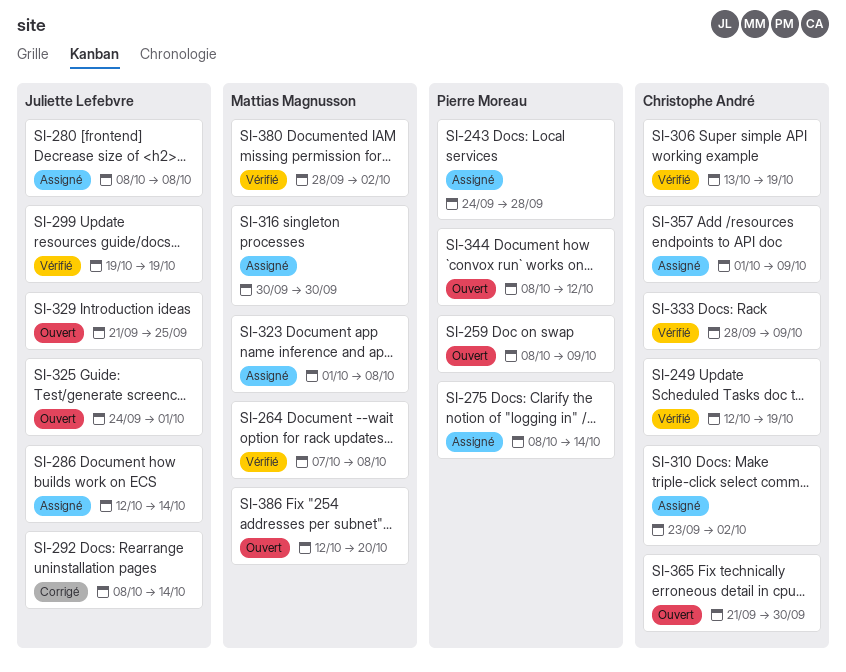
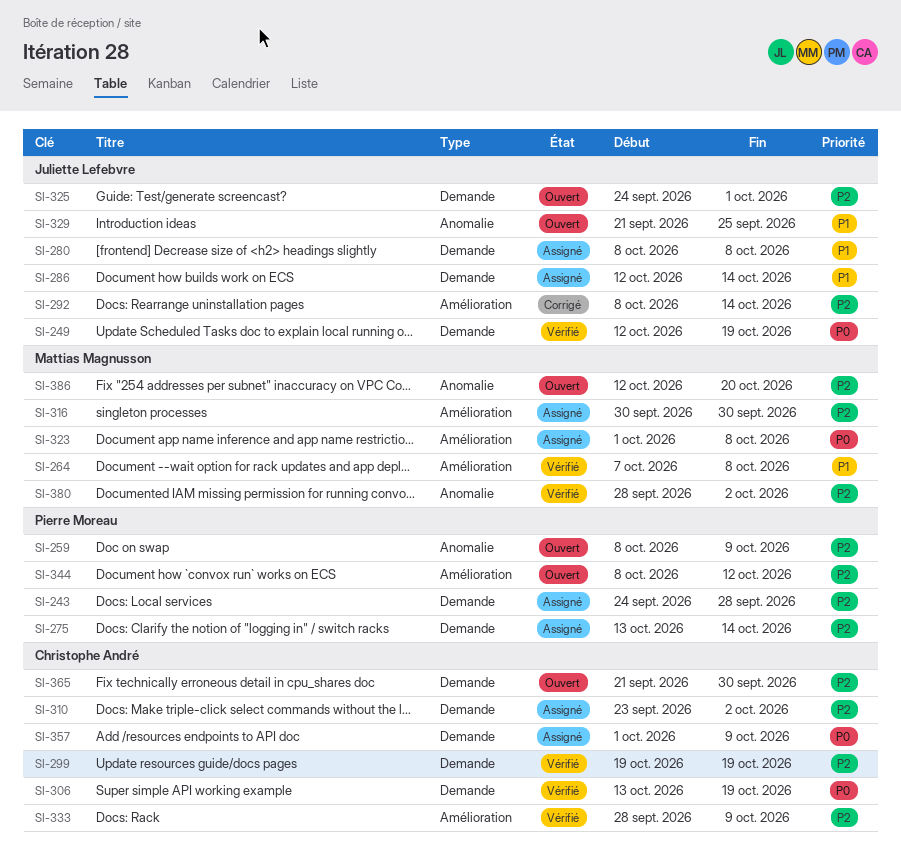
SI-249, owner: Christophe André -> Juliette Lefebvre
SI-275, start: Oct 8 -> Oct 13
SI-299, owner: Juliette Lefebvre -> Christophe André

